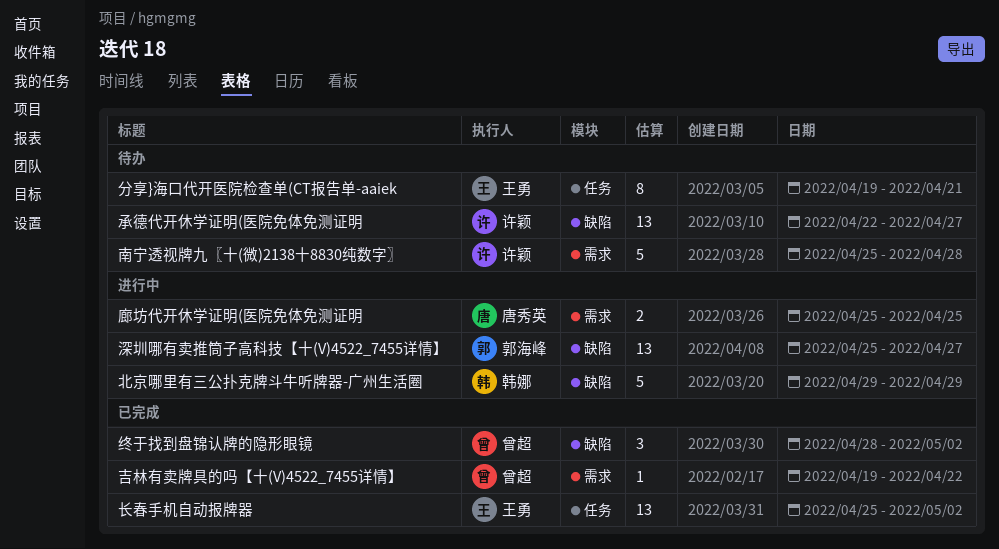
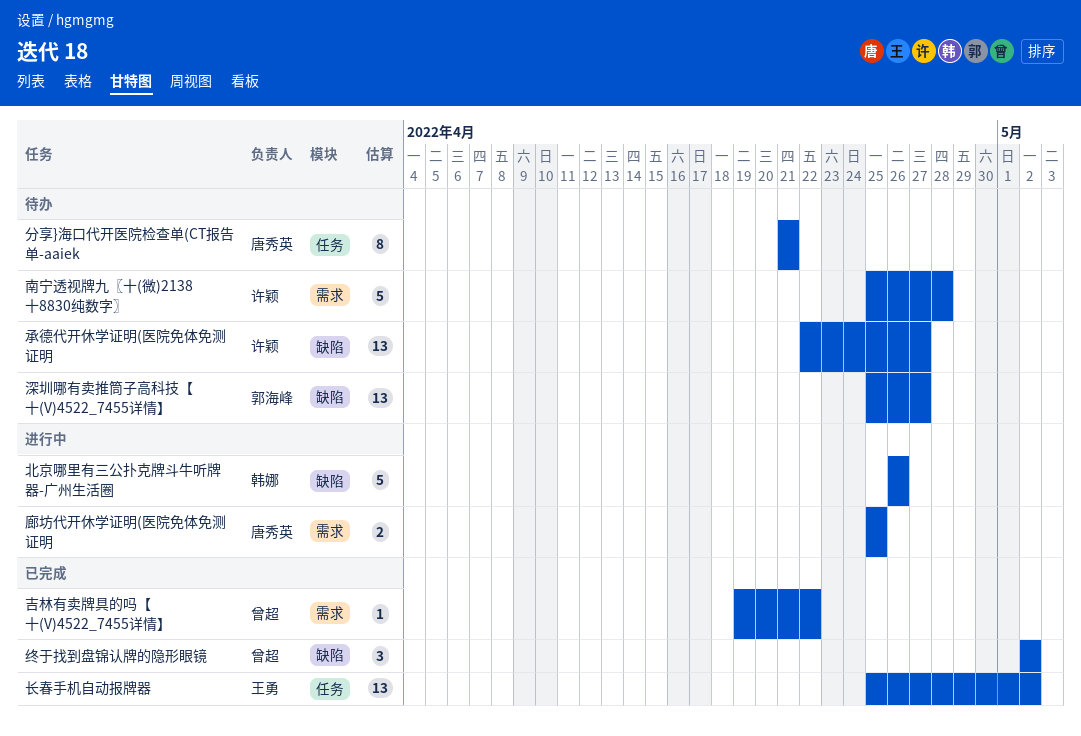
分享}海口代开医院检查单(CT报告单-aaiek, owner: 王勇 -> 唐秀英
分享}海口代开医院检查单(CT报告单-aaiek, start: Apr 19 -> Apr 21
北京哪里有三公扑克牌斗牛听牌器-广州生活圈, start: Apr 29 -> Apr 26
北京哪里有三公扑克牌斗牛听牌器-广州生活圈, due: Apr 29 -> Apr 26
深圳哪有卖推筒子高科技【十(V)4522_7455详情】, status: 进行中 -> 待办
终于找到盘锦认牌的隐形眼镜, start: Apr 28 -> May 2

